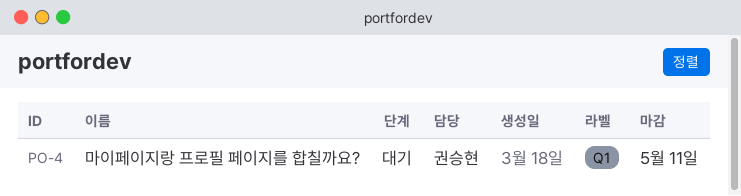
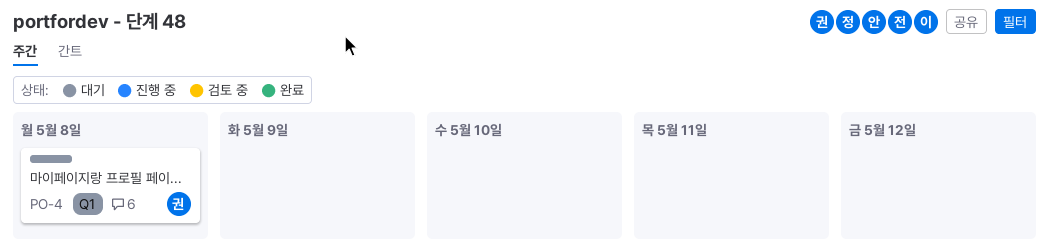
PO-4, due: May 11 -> May 8

